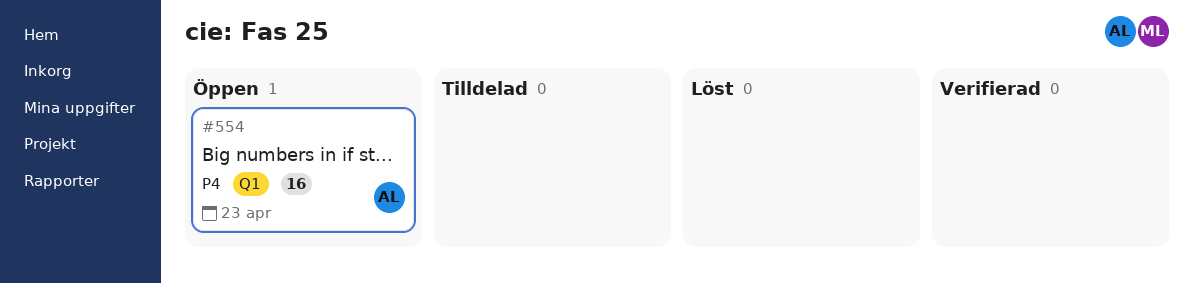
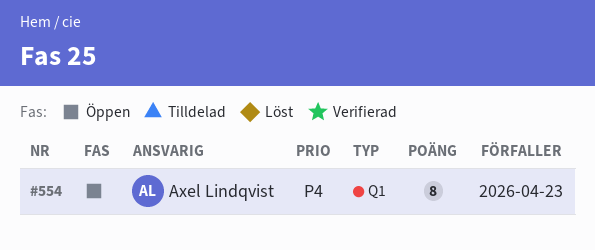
#554, estimate: 16 -> 8

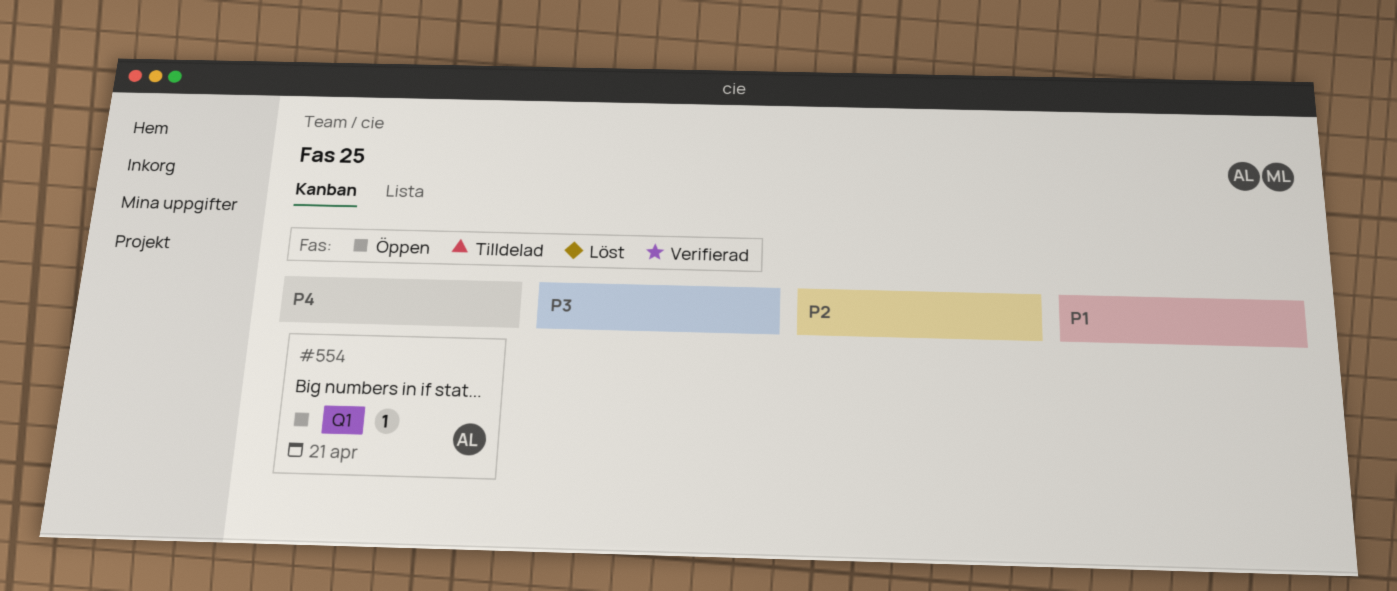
#554, estimate: 8 -> 1
#554, due: Apr 23 -> Apr 21

